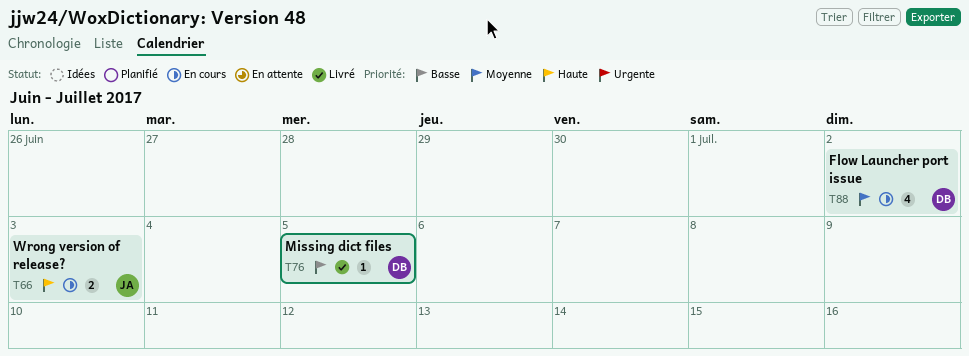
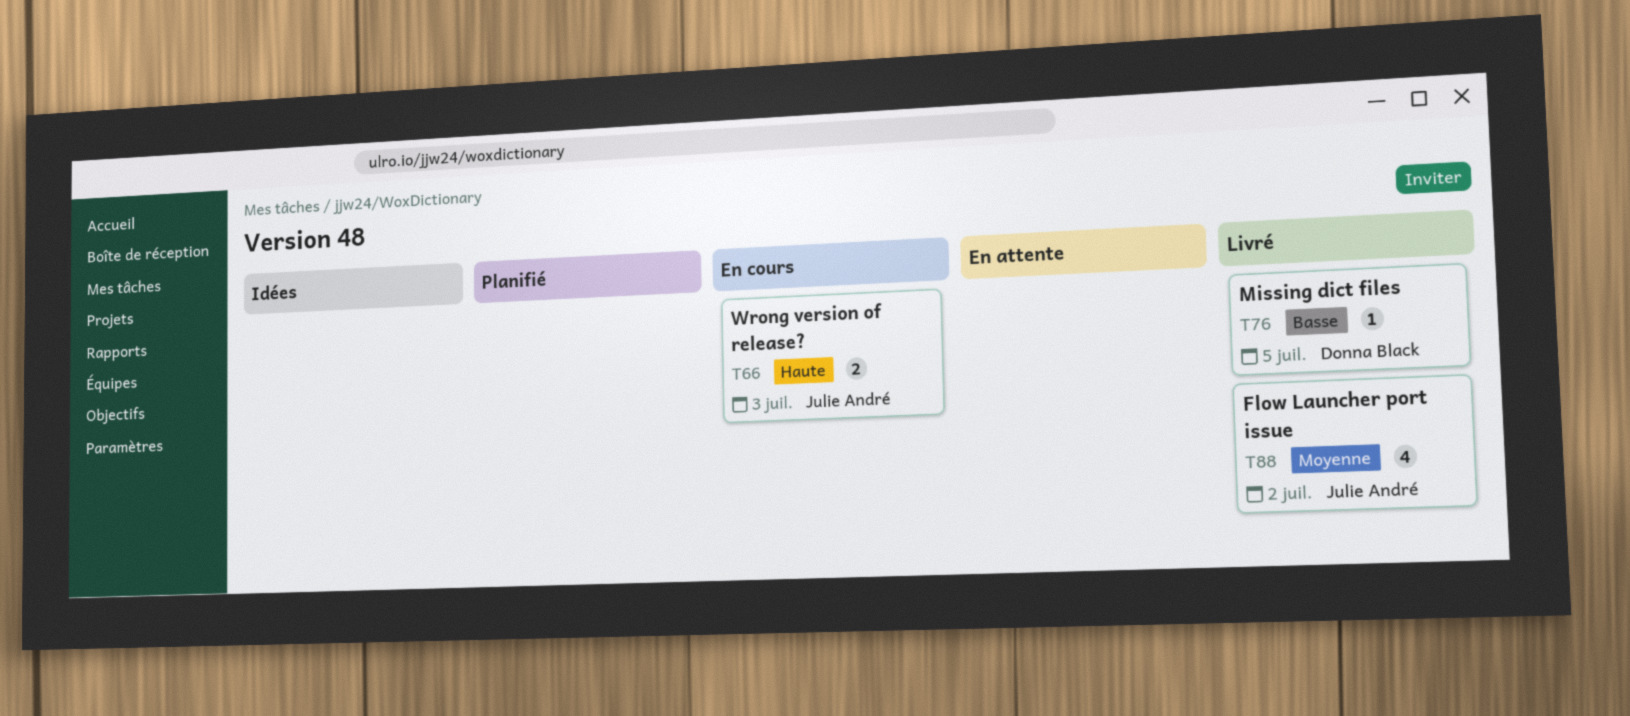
T88, status: En cours -> Livré
T88, owner: Donna Black -> Julie André

